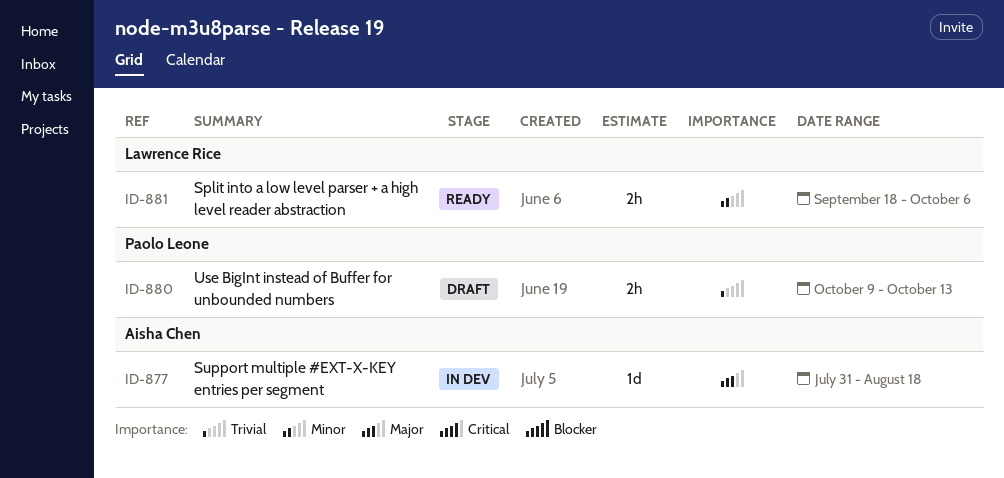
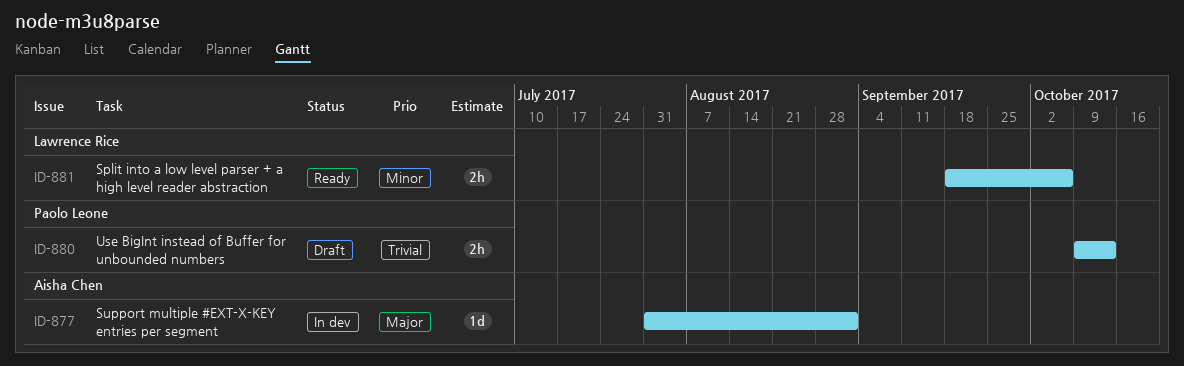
ID-877, due: Aug 18 -> Sep 1

